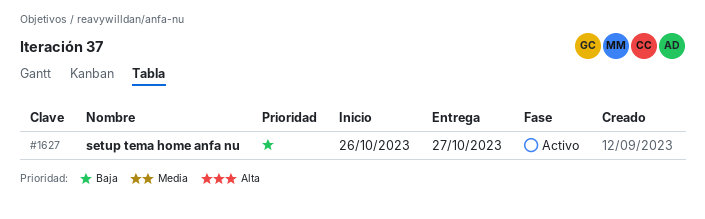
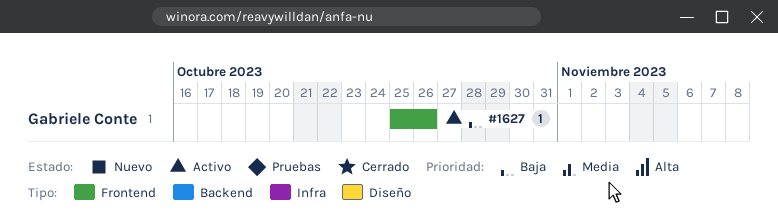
#1627, start: Oct 26 -> Oct 25
#1627, due: Oct 27 -> Oct 26

